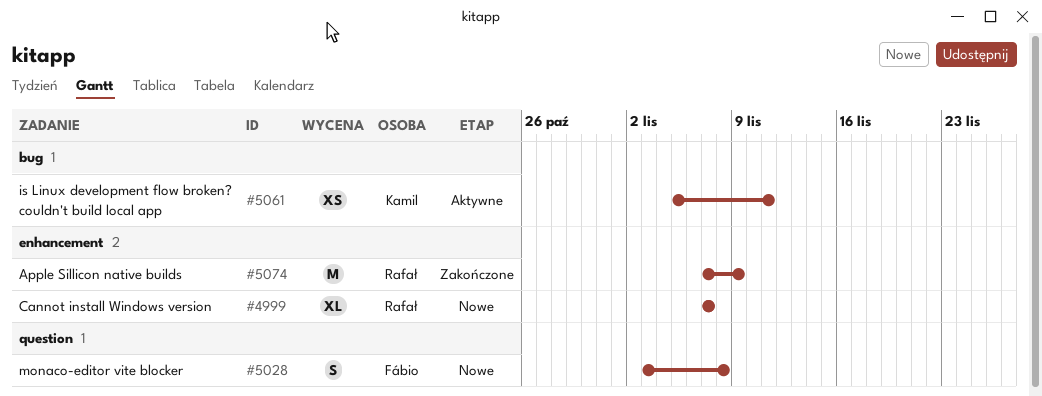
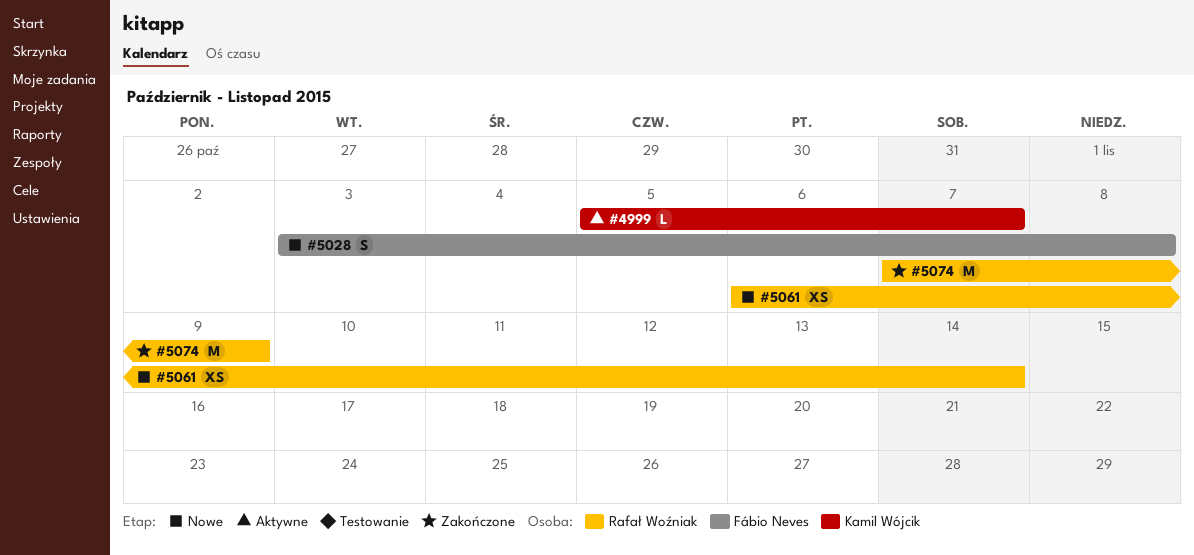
#4999, status: Nowe -> Aktywne
#4999, owner: Rafał Woźniak -> Kamil Wójcik
#4999, estimate: XL -> L
#4999, start: Nov 7 -> Nov 5
#5061, status: Aktywne -> Nowe
#5061, owner: Kamil Wójcik -> Rafał Woźniak
#5061, start: Nov 5 -> Nov 6
#5061, due: Nov 11 -> Nov 14

